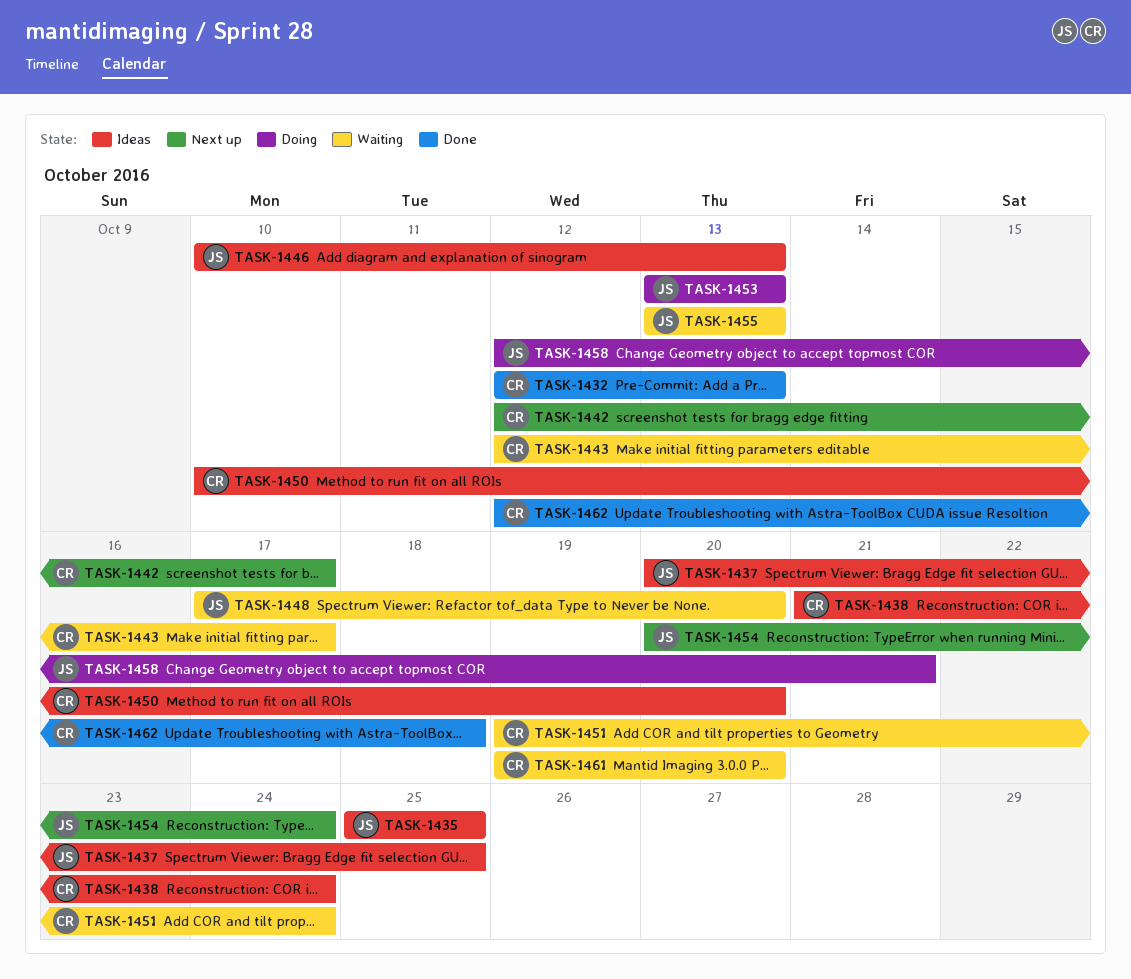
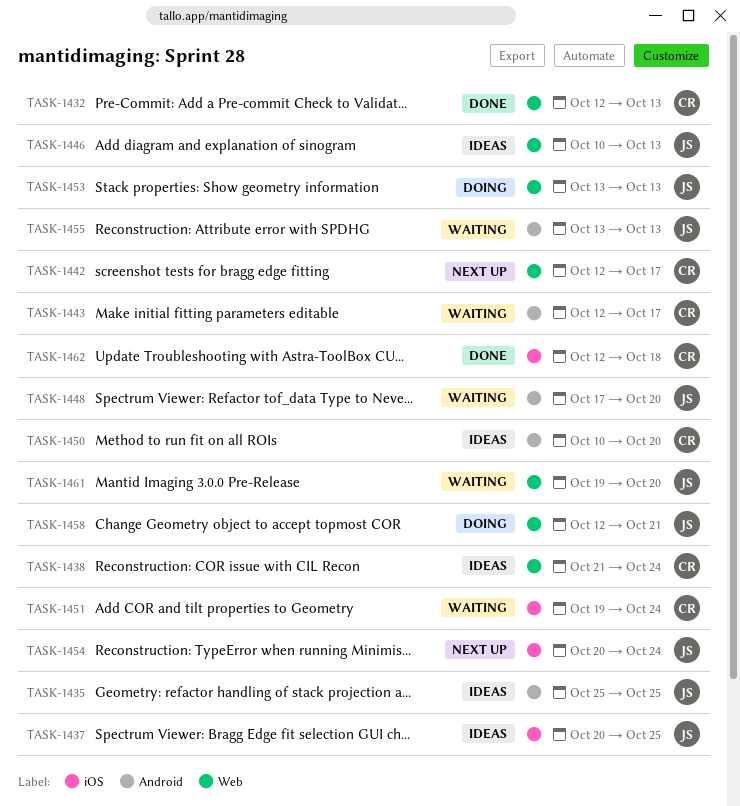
TASK-1461, owner: CR -> JS

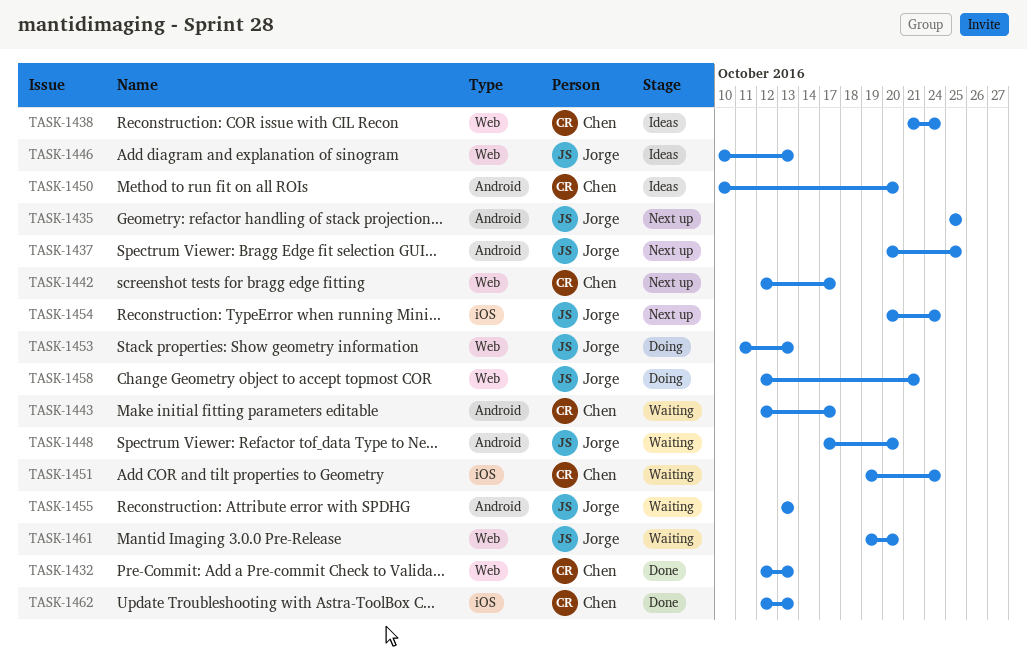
TASK-1435, status: Ideas -> Next up
TASK-1437, status: Ideas -> Next up
TASK-1437, label: iOS -> Android
TASK-1453, start: Oct 13 -> Oct 11
TASK-1462, due: Oct 18 -> Oct 13

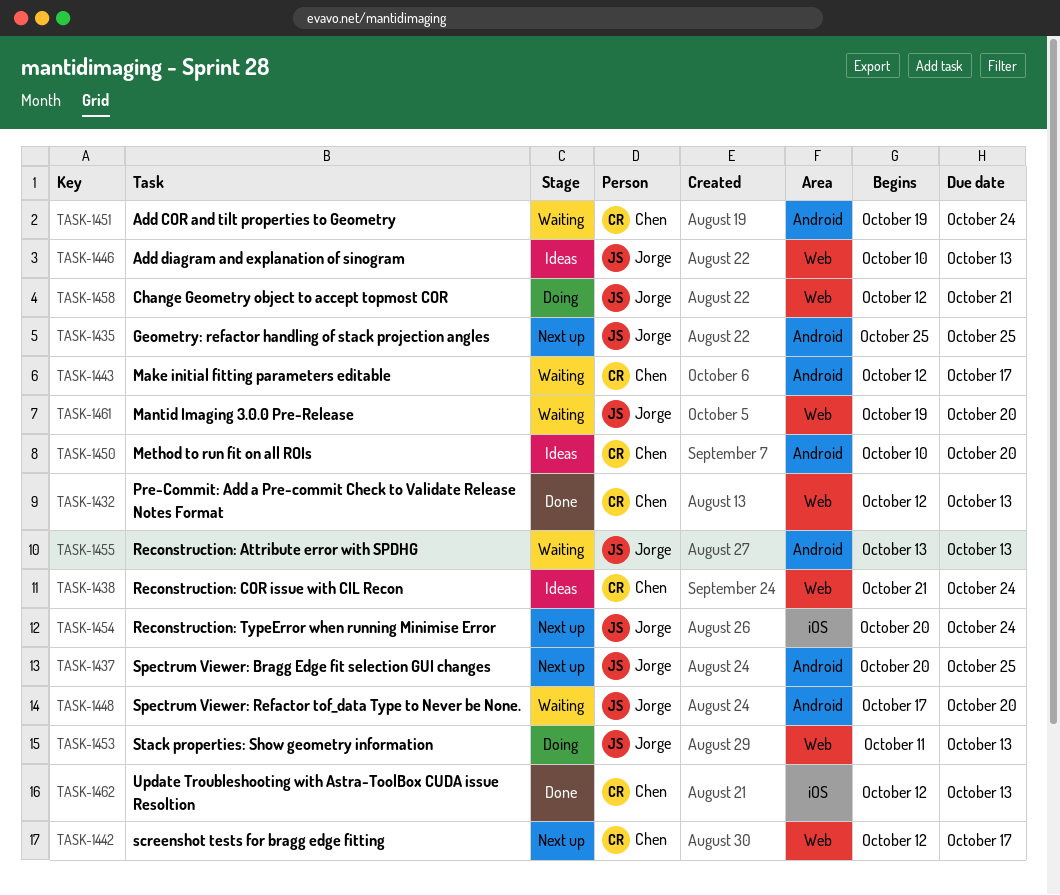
TASK-1451, label: iOS -> Android

